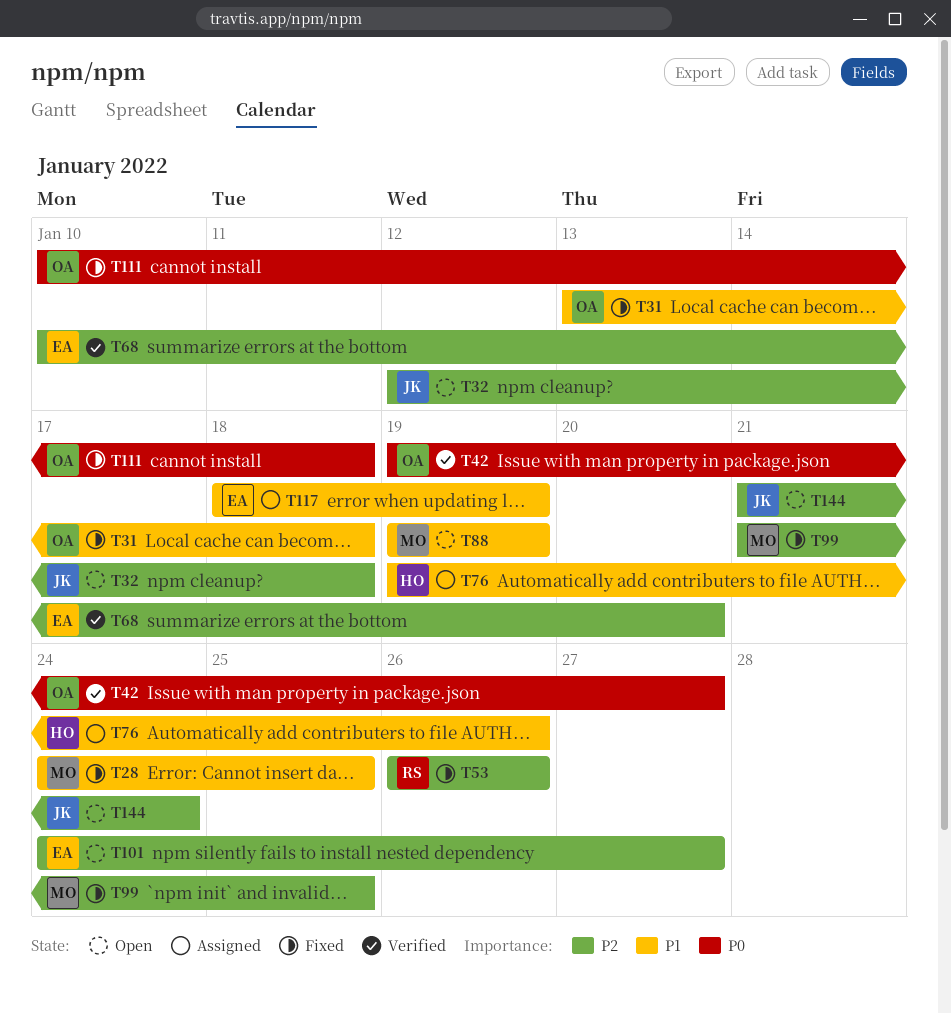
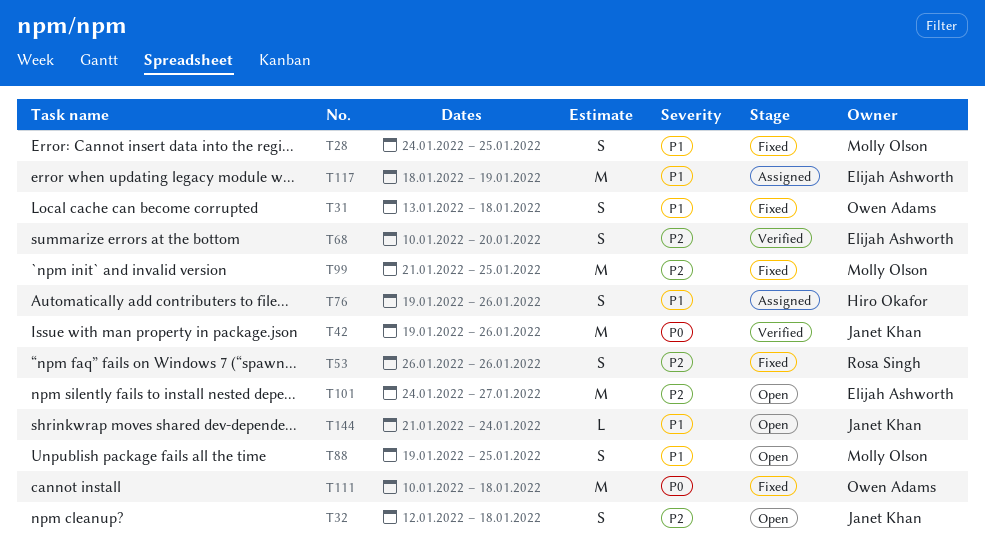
T42, owner: Owen Adams -> Janet Khan
T42, due: Jan 27 -> Jan 26
T88, due: Jan 19 -> Jan 25
T144, priority: P2 -> P1

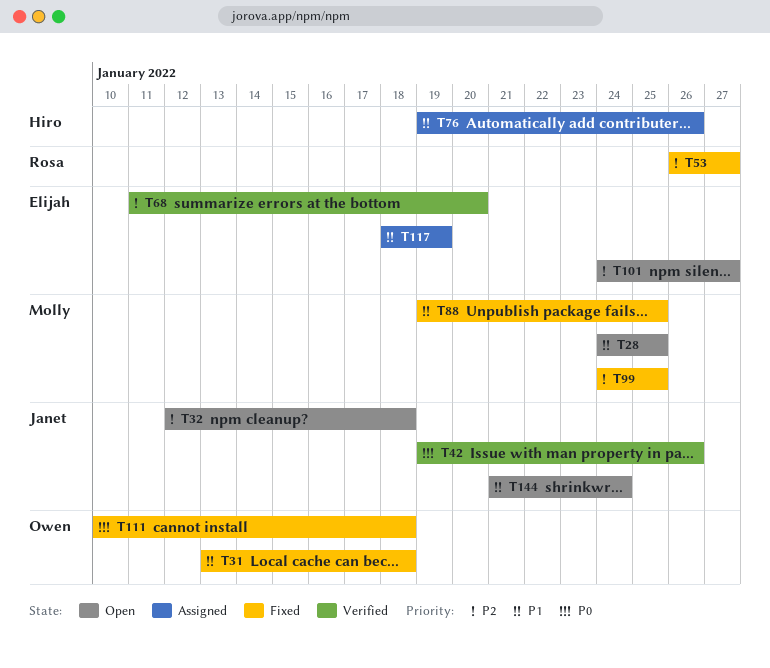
T28, status: Fixed -> Open
T53, due: Jan 26 -> Jan 27
T68, start: Jan 10 -> Jan 11
T88, status: Open -> Fixed
T99, start: Jan 21 -> Jan 24

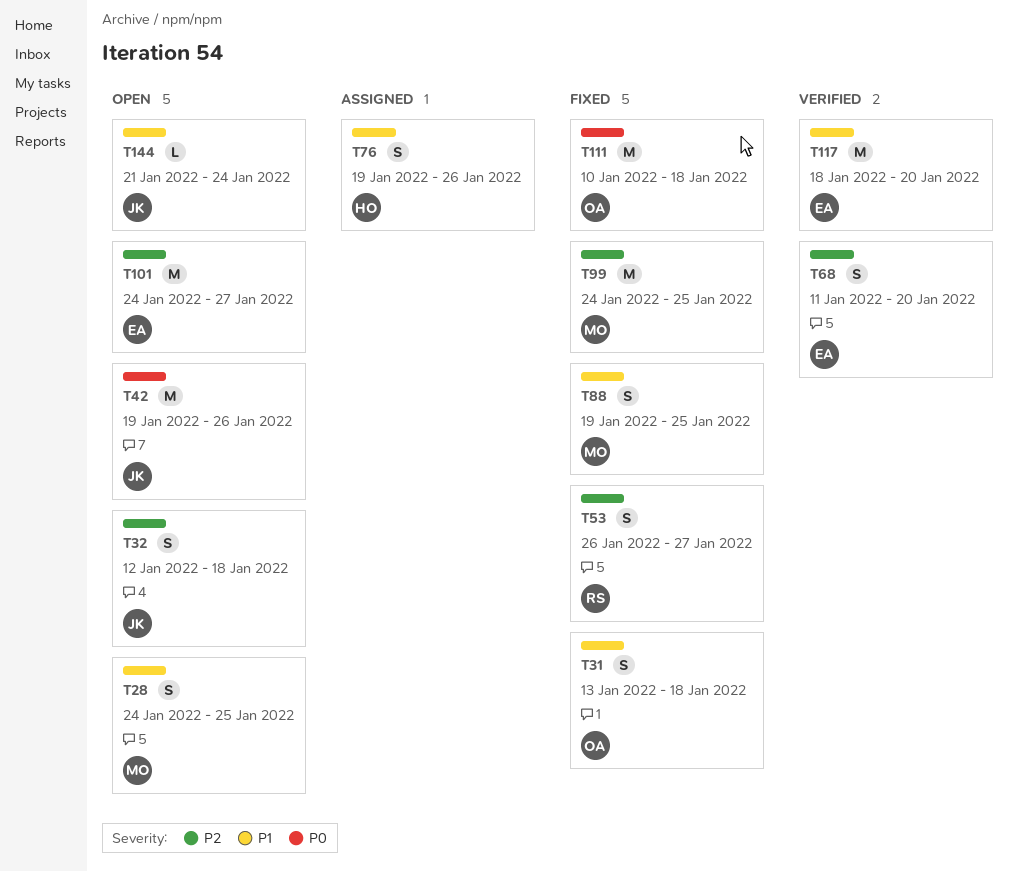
T42, status: Verified -> Open
T117, status: Assigned -> Verified
T117, due: Jan 19 -> Jan 20

